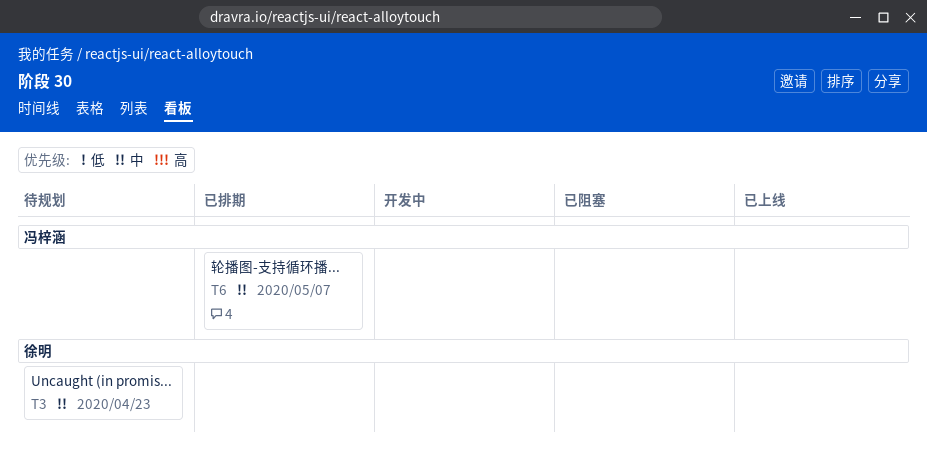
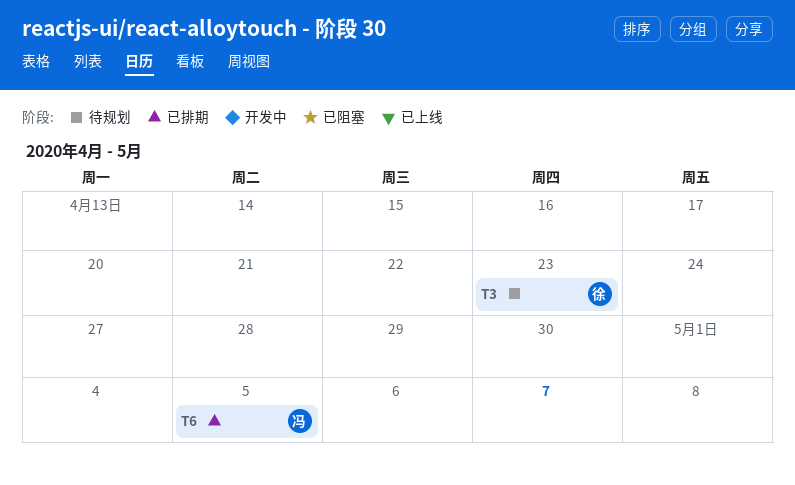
T6, due: May 7 -> May 5

